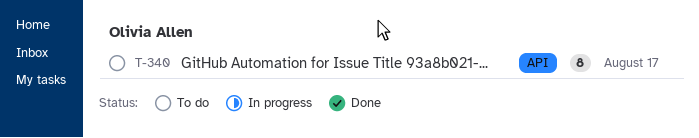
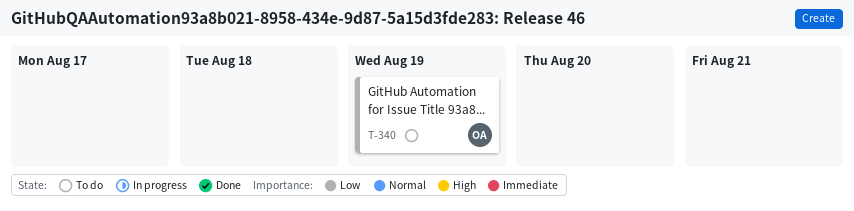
T-340, due: Aug 17 -> Aug 19

